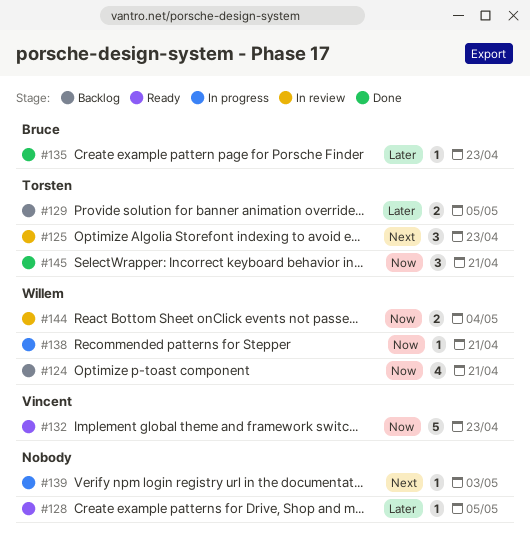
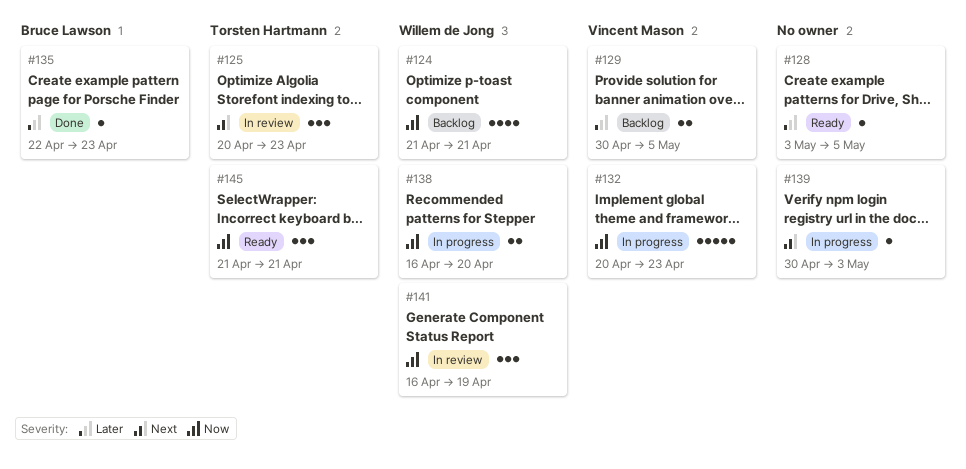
#129, owner: Torsten Hartmann -> Vincent Mason
#132, status: Ready -> In progress
#138, estimate: 1 -> 2
#138, due: Apr 21 -> Apr 20
#141: none -> present
#144: present -> none
#145, status: Done -> Ready

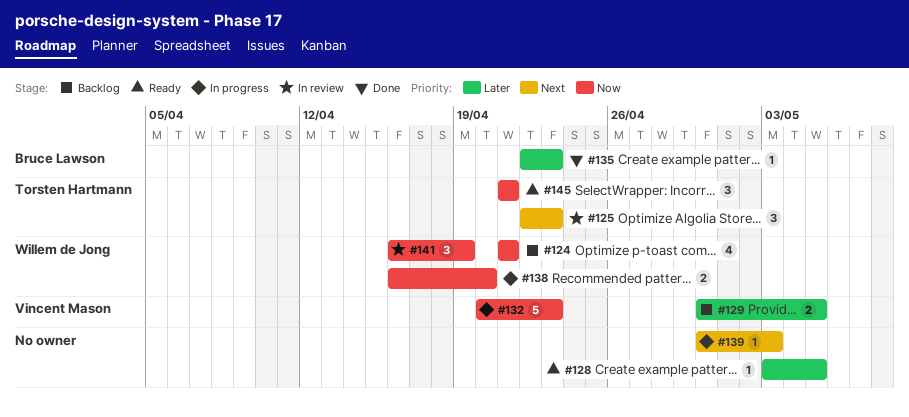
#125, start: Apr 20 -> Apr 22

